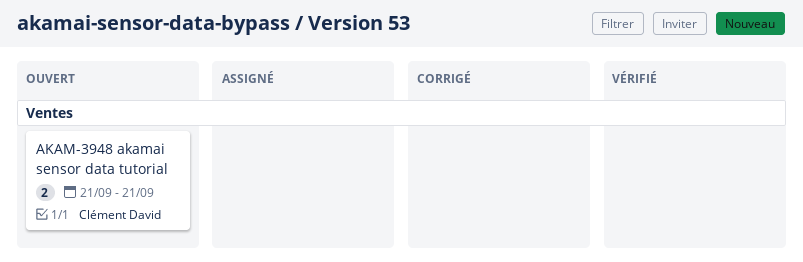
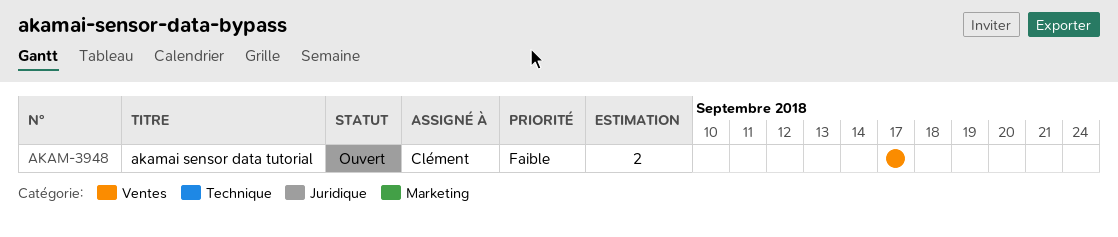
AKAM-3948, start: Sep 21 -> Sep 17
AKAM-3948, due: Sep 21 -> Sep 17

